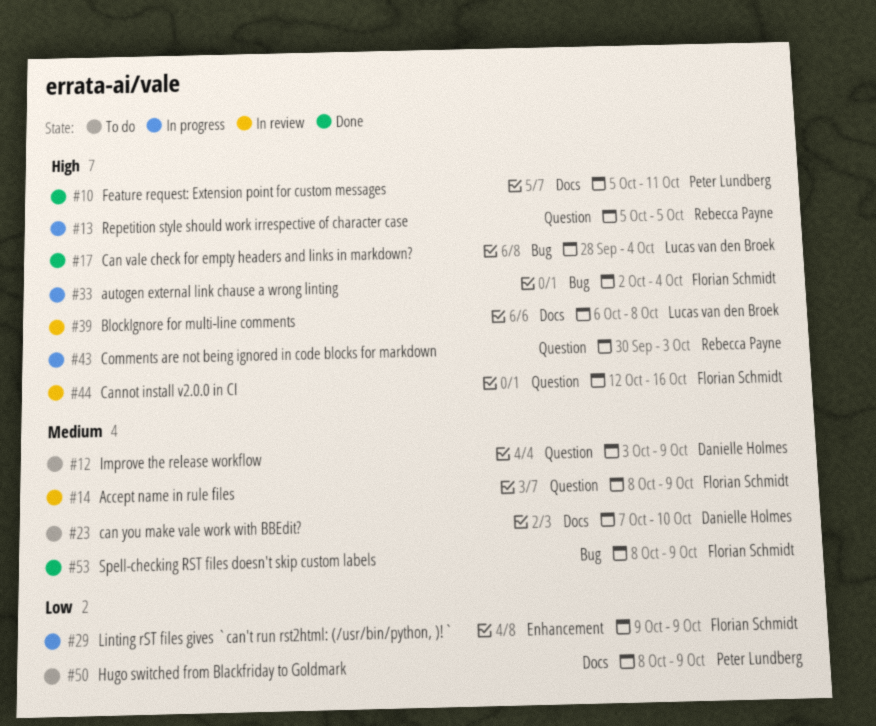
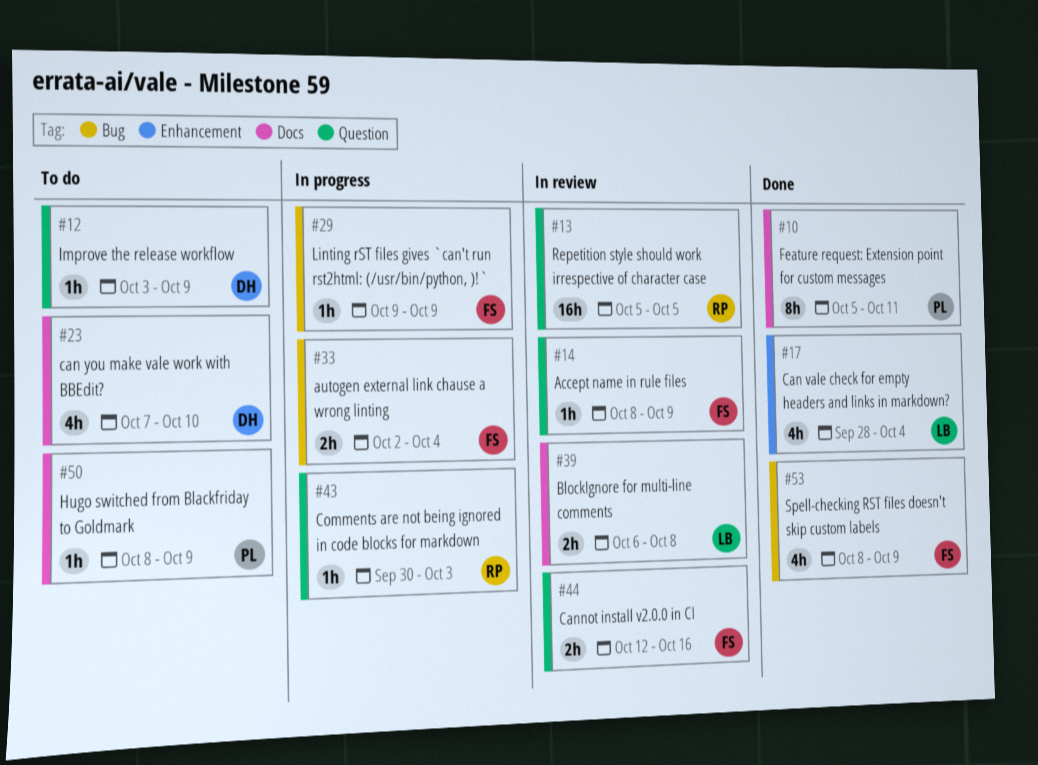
#13, status: In progress -> In review
#17, label: Bug -> Enhancement
#29, label: Enhancement -> Bug

